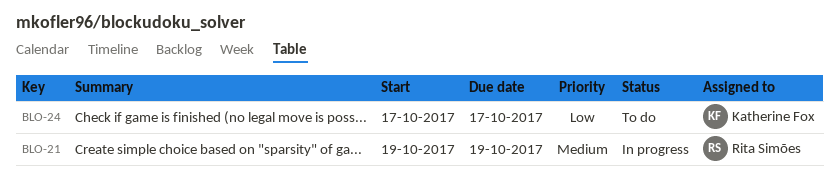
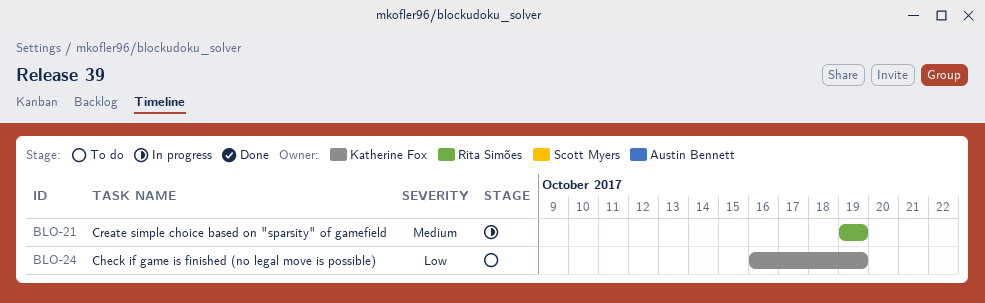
BLO-24, start: Oct 17 -> Oct 16
BLO-24, due: Oct 17 -> Oct 19

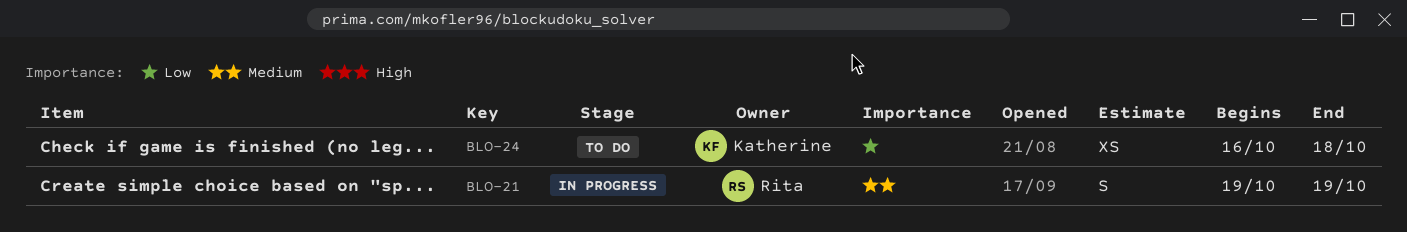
BLO-24, due: Oct 19 -> Oct 18

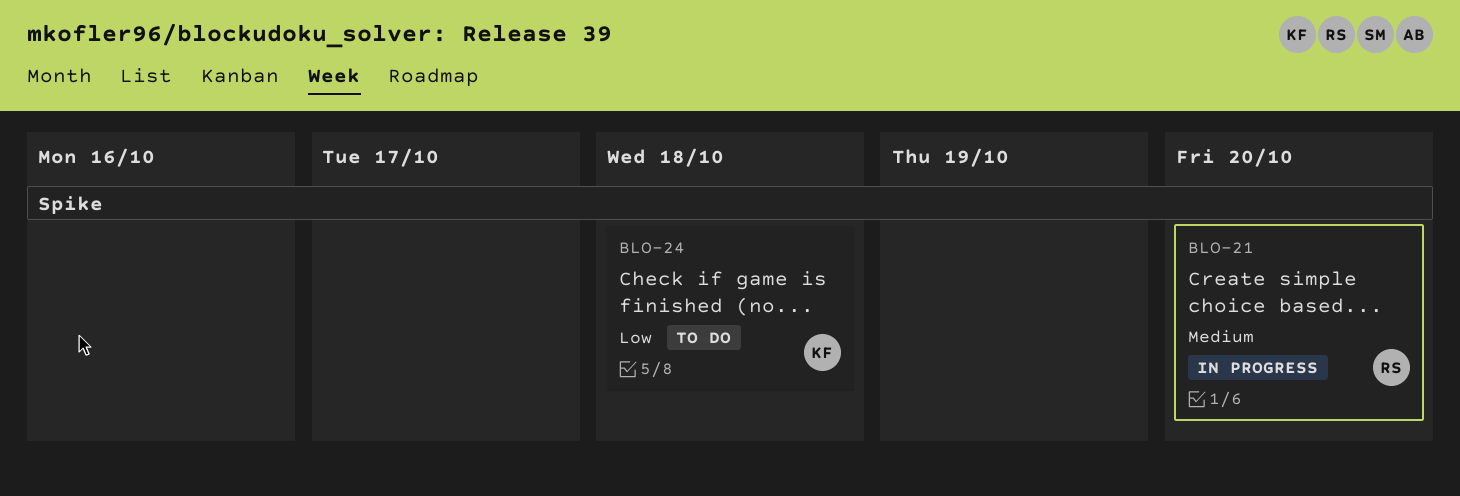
BLO-21, due: Oct 19 -> Oct 20

